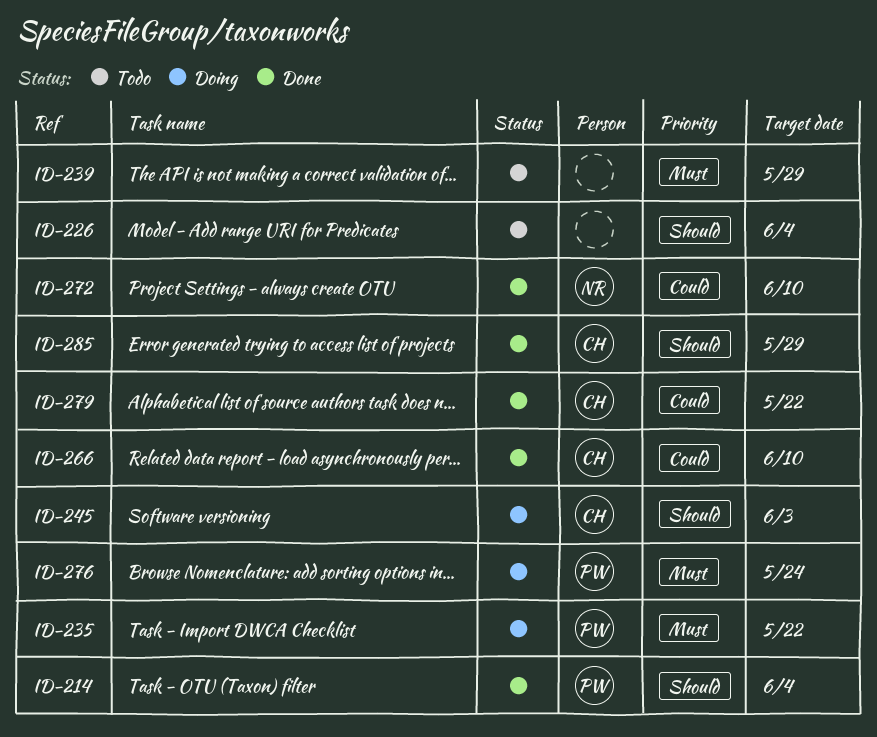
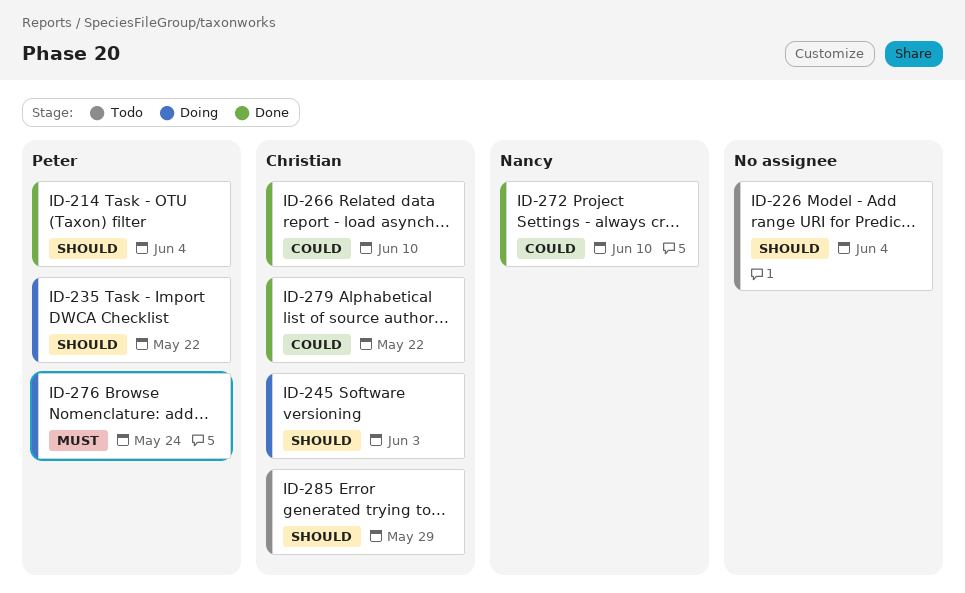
ID-235, priority: Must -> Should
ID-239: present -> none
ID-285, status: Done -> Todo

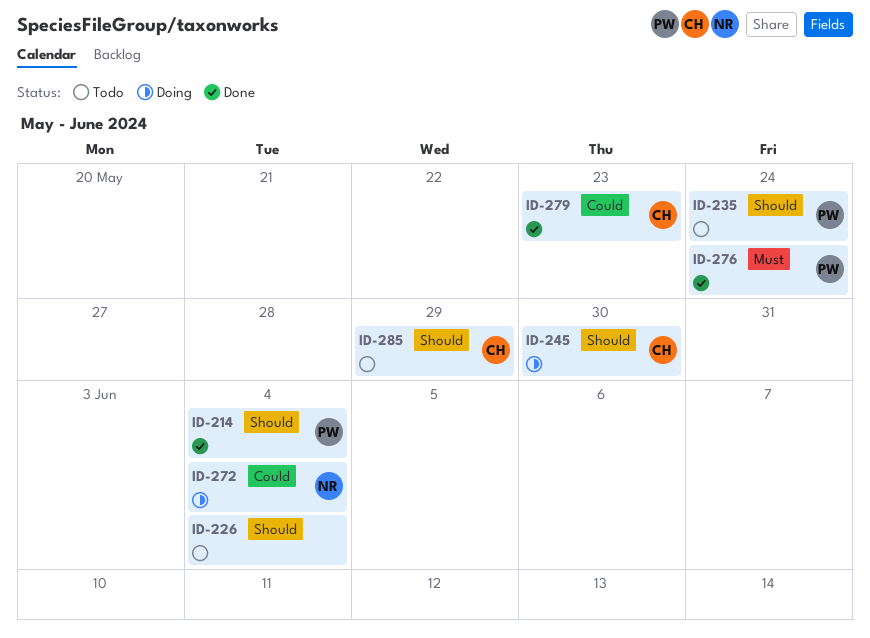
ID-235, status: Doing -> Todo
ID-235, due: May 22 -> May 24
ID-245, due: Jun 3 -> May 30
ID-266: present -> none
ID-272, status: Done -> Doing
ID-272, due: Jun 10 -> Jun 4
ID-276, status: Doing -> Done
ID-279, due: May 22 -> May 23

